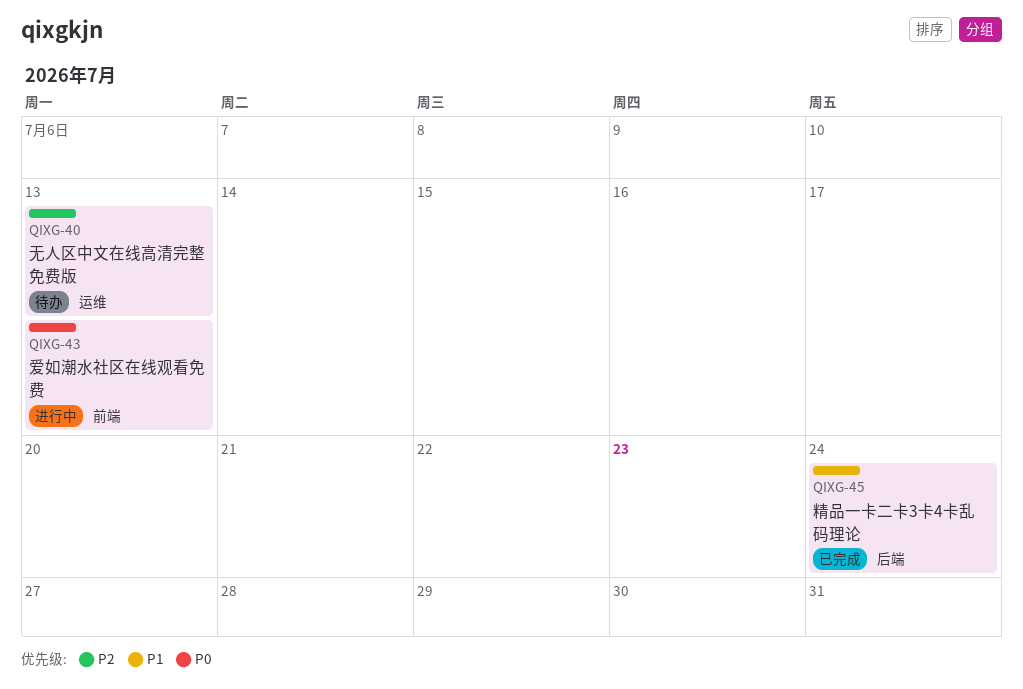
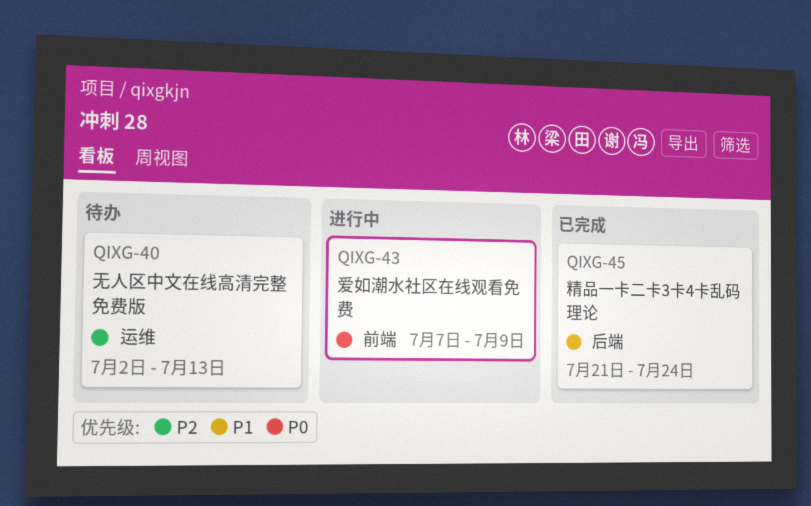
QIXG-43, due: Jul 13 -> Jul 9

